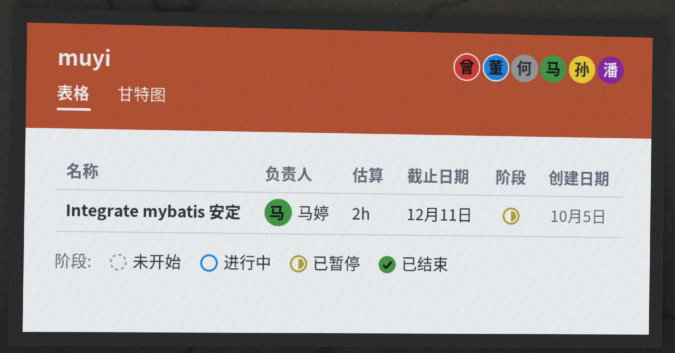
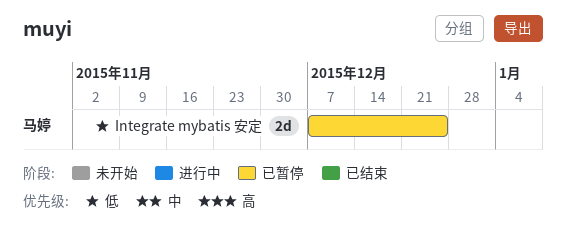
Integrate mybatis 安定, estimate: 2h -> 2d
Integrate mybatis 安定, due: Dec 11 -> Dec 25

